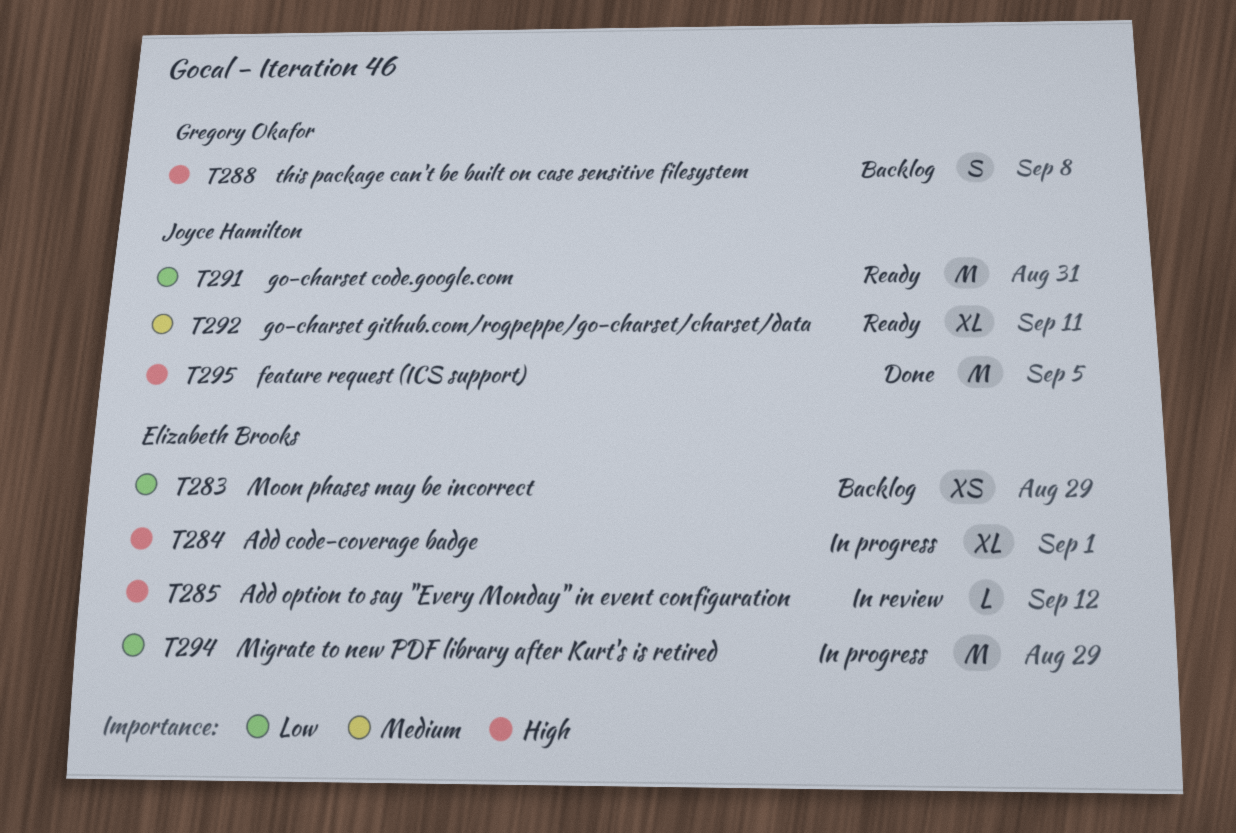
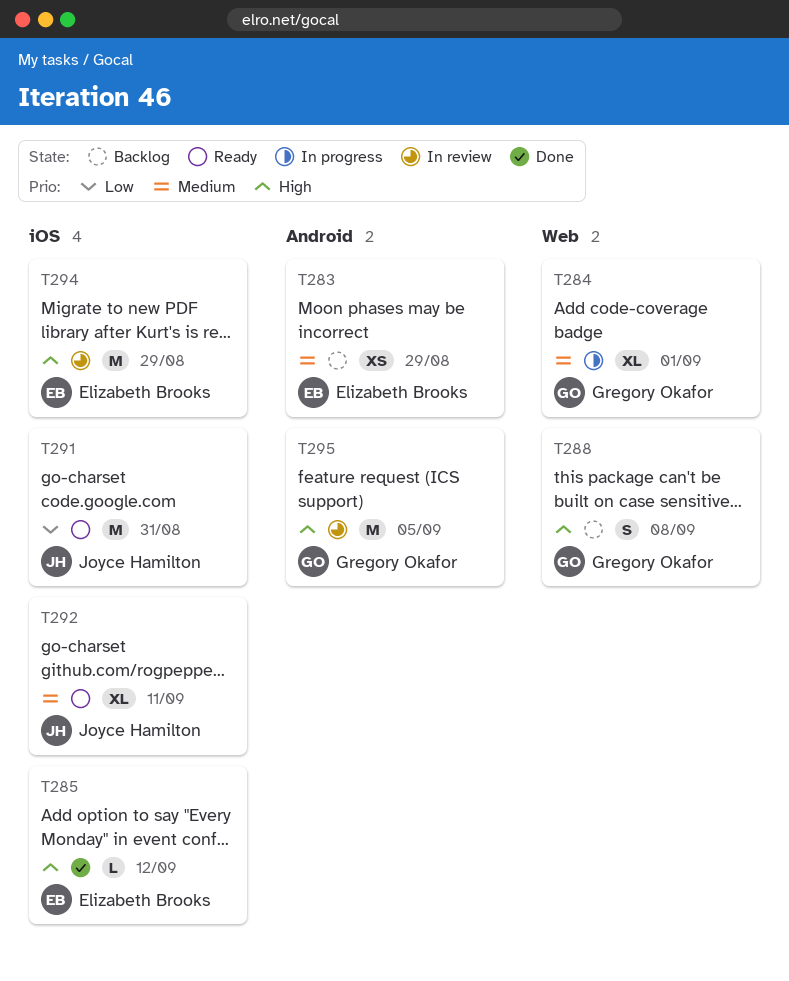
T283, priority: Low -> Medium
T284, owner: Elizabeth Brooks -> Gregory Okafor
T284, priority: High -> Medium
T285, status: In review -> Done
T294, status: In progress -> In review
T294, priority: Low -> High
T295, status: Done -> In review
T295, owner: Joyce Hamilton -> Gregory Okafor

